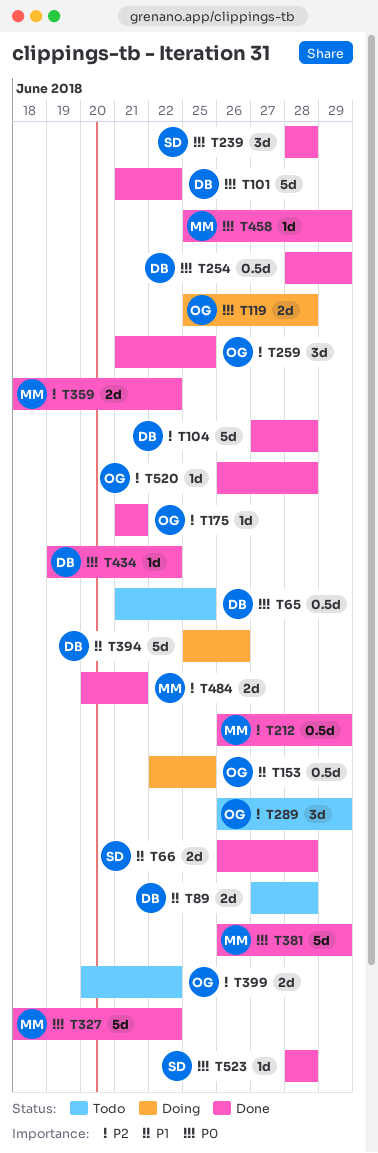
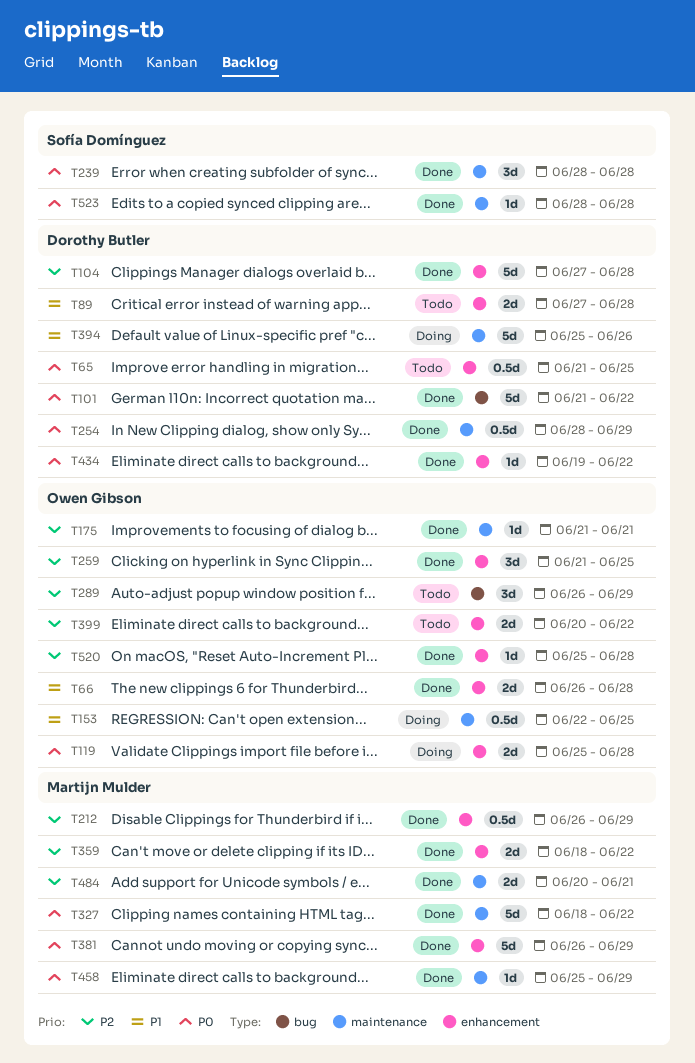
T66, owner: Sofía Domínguez -> Owen Gibson
T520, start: Jun 26 -> Jun 25

